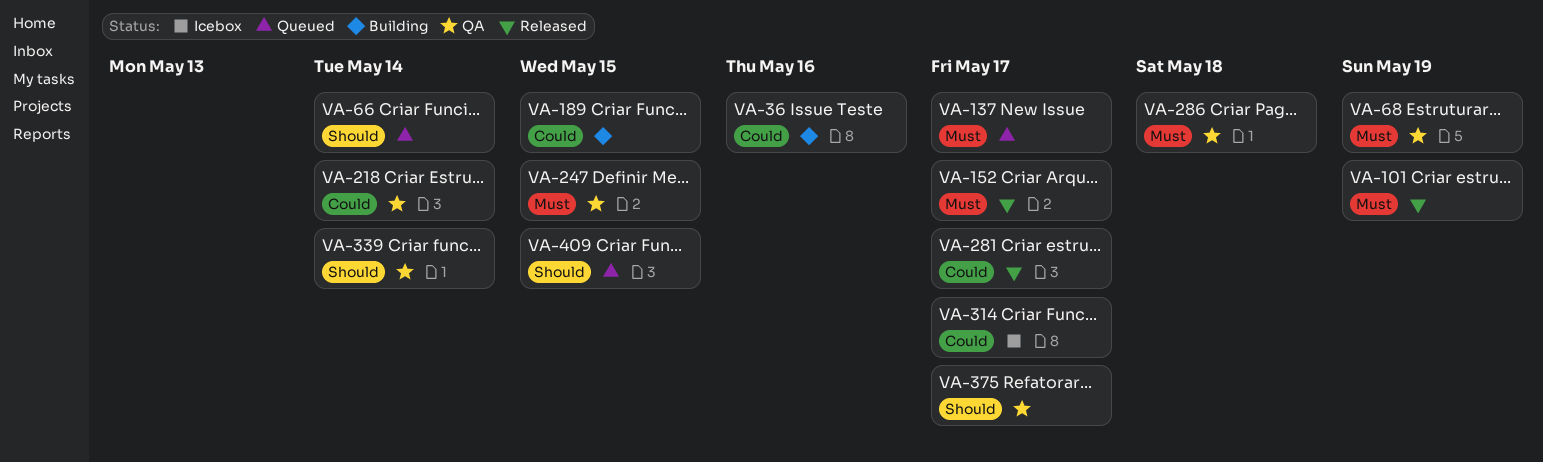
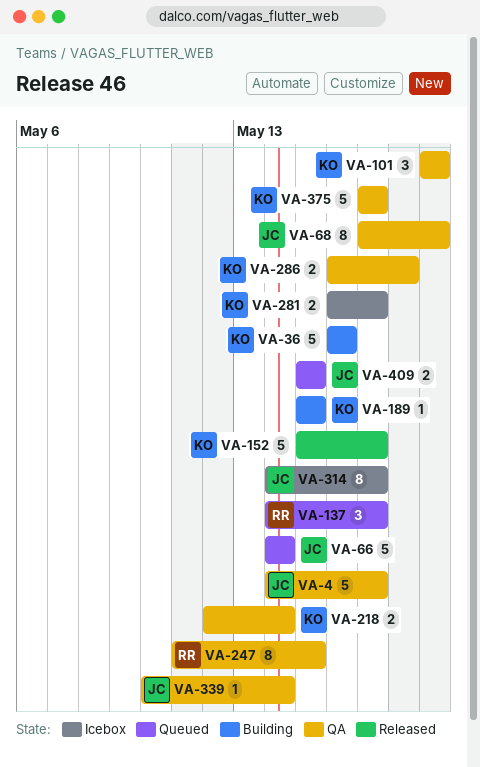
VA-4: none -> present
VA-101, status: Released -> QA
VA-281, status: Released -> Icebox

